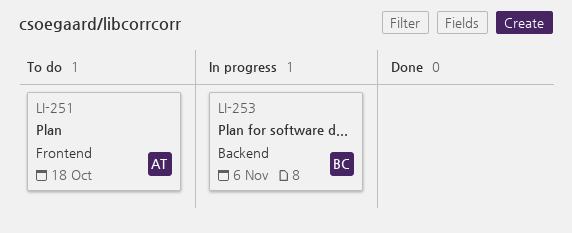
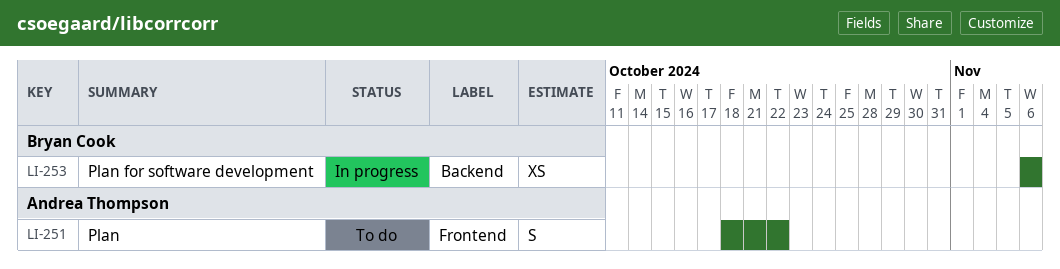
LI-251, due: Oct 18 -> Oct 22

